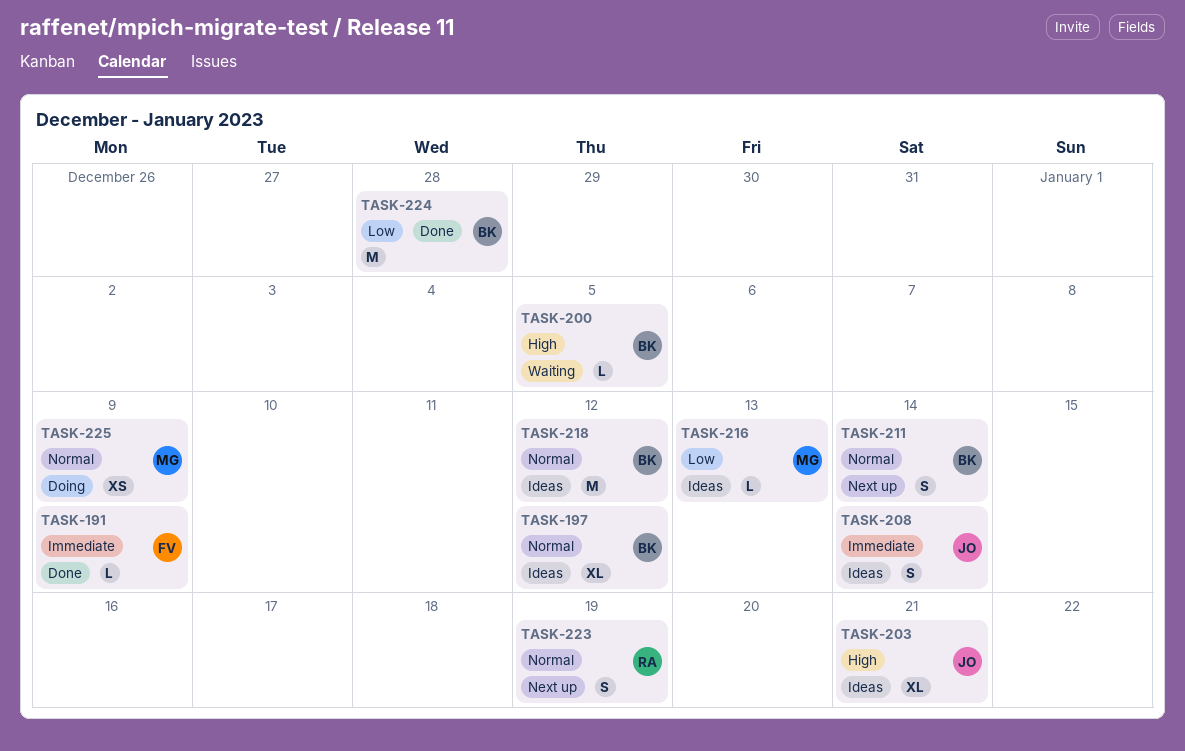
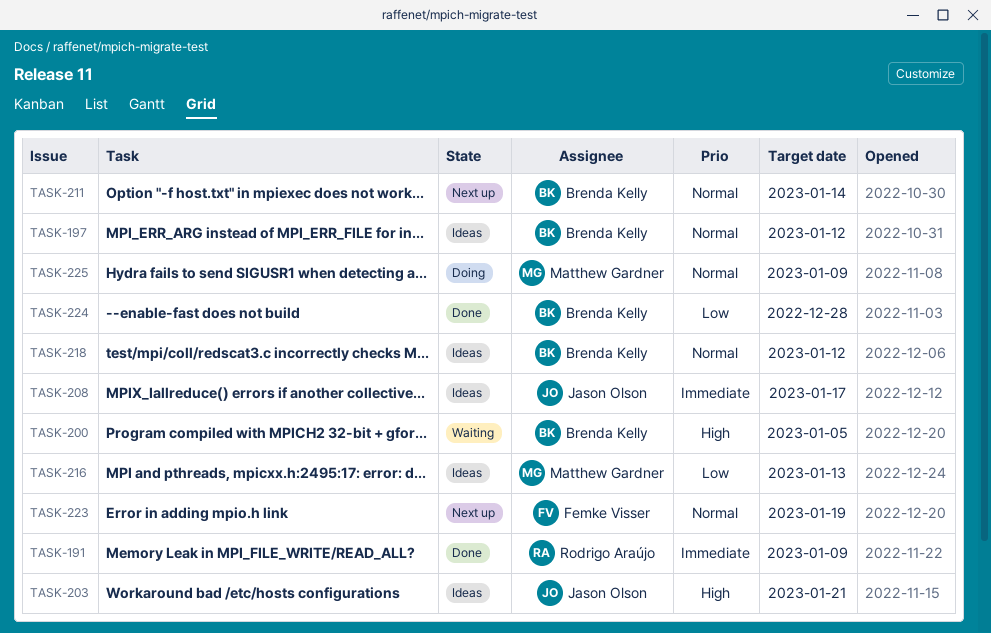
TASK-191, owner: Femke Visser -> Rodrigo Araújo
TASK-208, due: Jan 14 -> Jan 17
TASK-223, owner: Rodrigo Araújo -> Femke Visser

